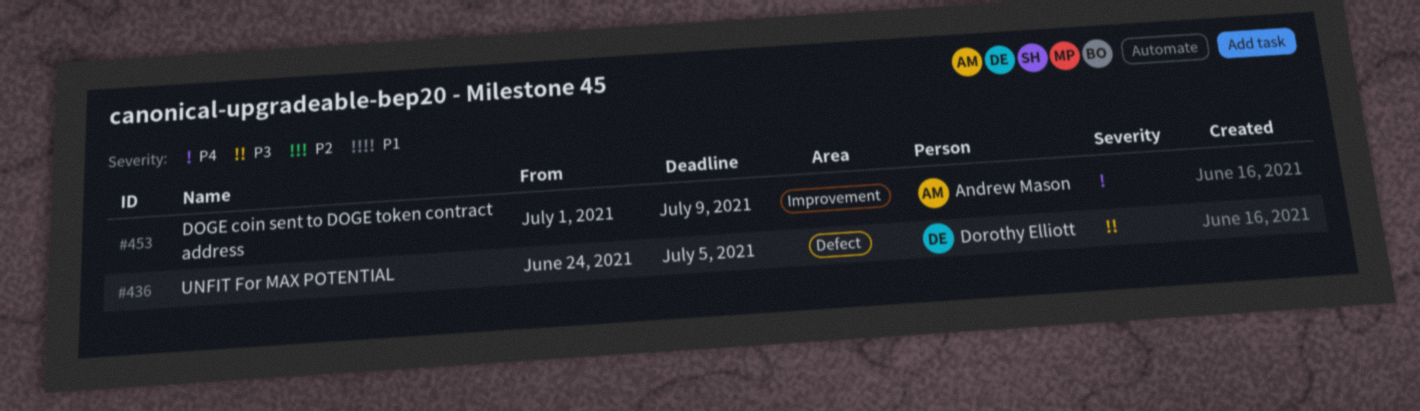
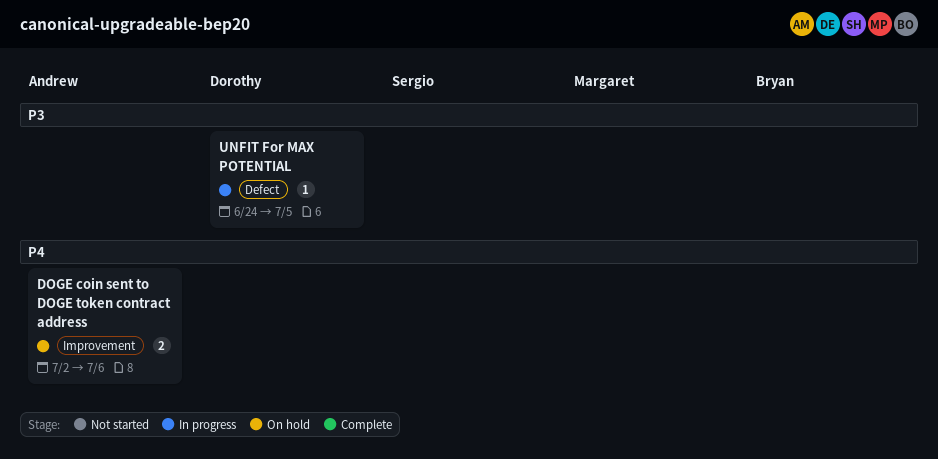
DOGE coin sent to DOGE token contract address, start: Jul 1 -> Jul 2
DOGE coin sent to DOGE token contract address, due: Jul 9 -> Jul 6

